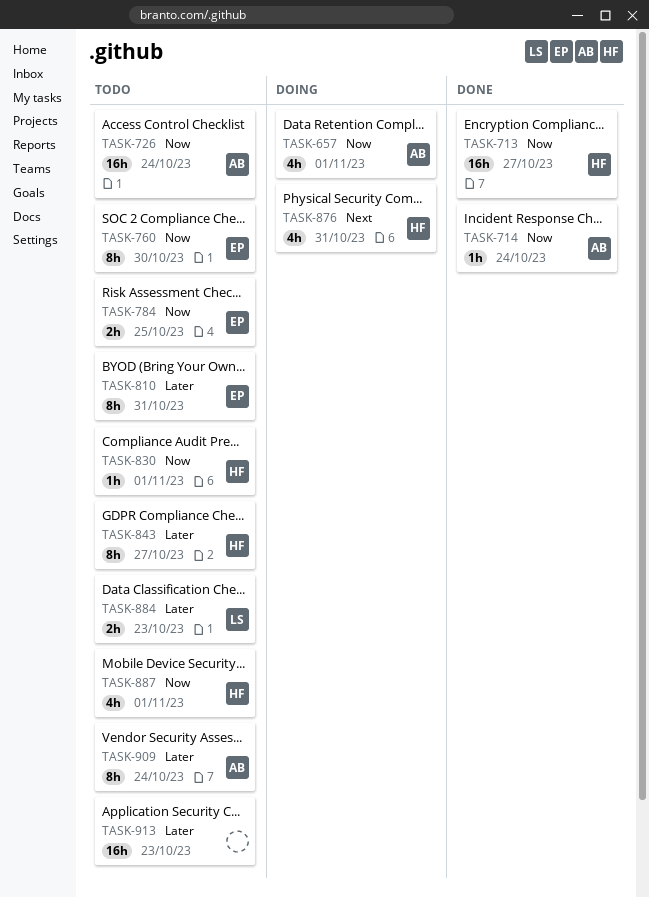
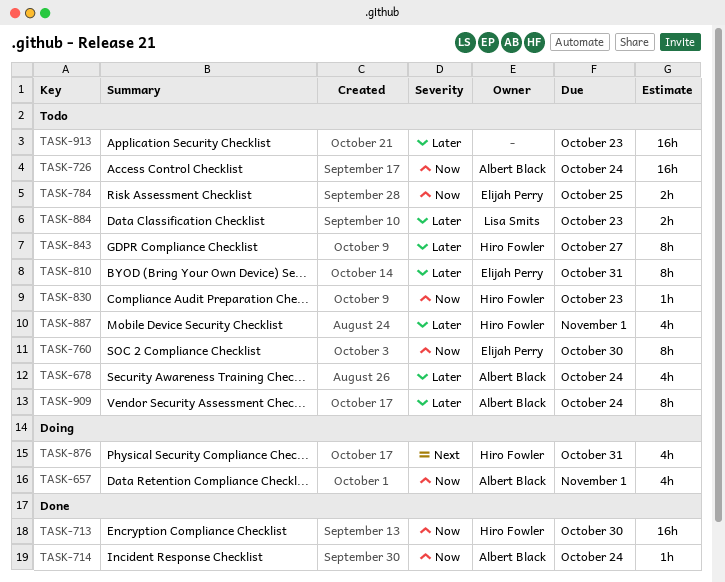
TASK-678: none -> present
TASK-713, due: Oct 27 -> Oct 30
TASK-830, due: Nov 1 -> Oct 23
TASK-887, priority: Now -> Later

